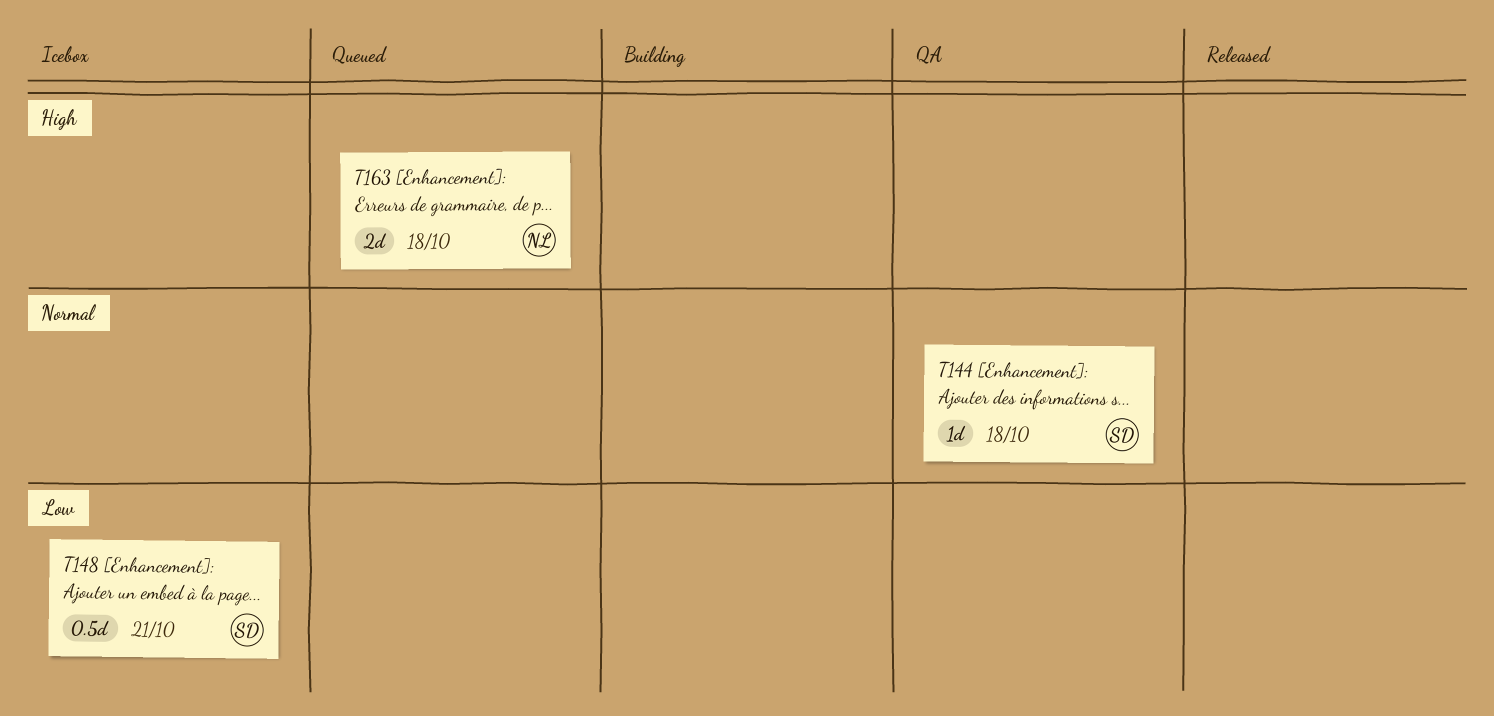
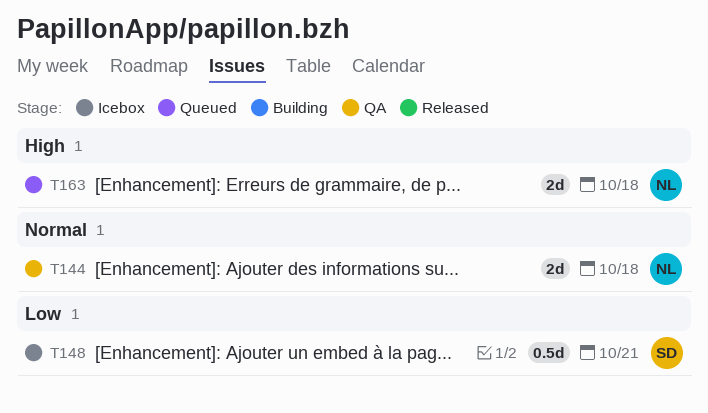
T144, owner: SD -> NL
T144, estimate: 1d -> 2d

